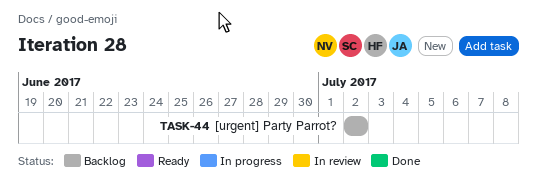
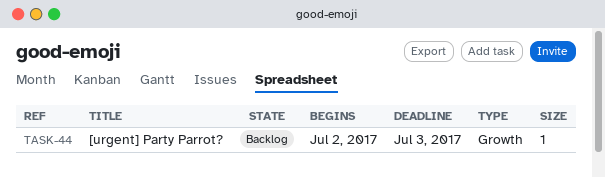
TASK-44, due: Jul 2 -> Jul 3

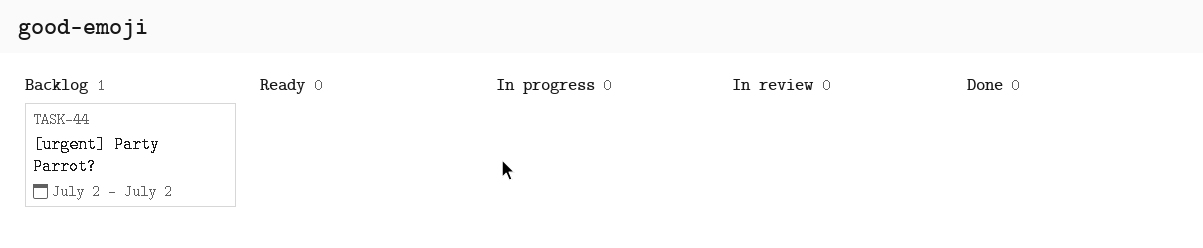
TASK-44, due: Jul 3 -> Jul 2

